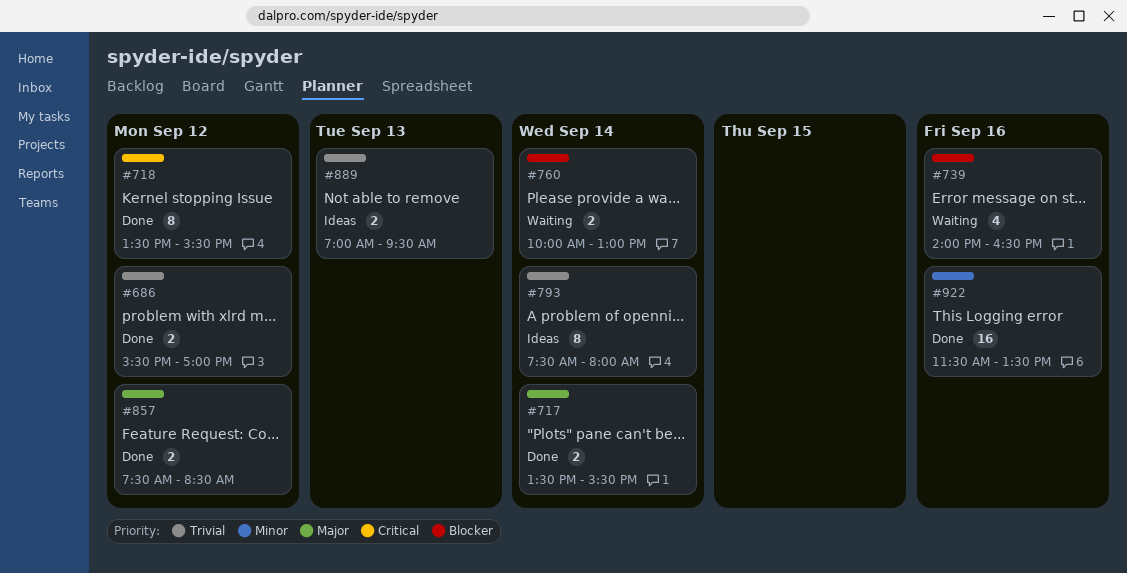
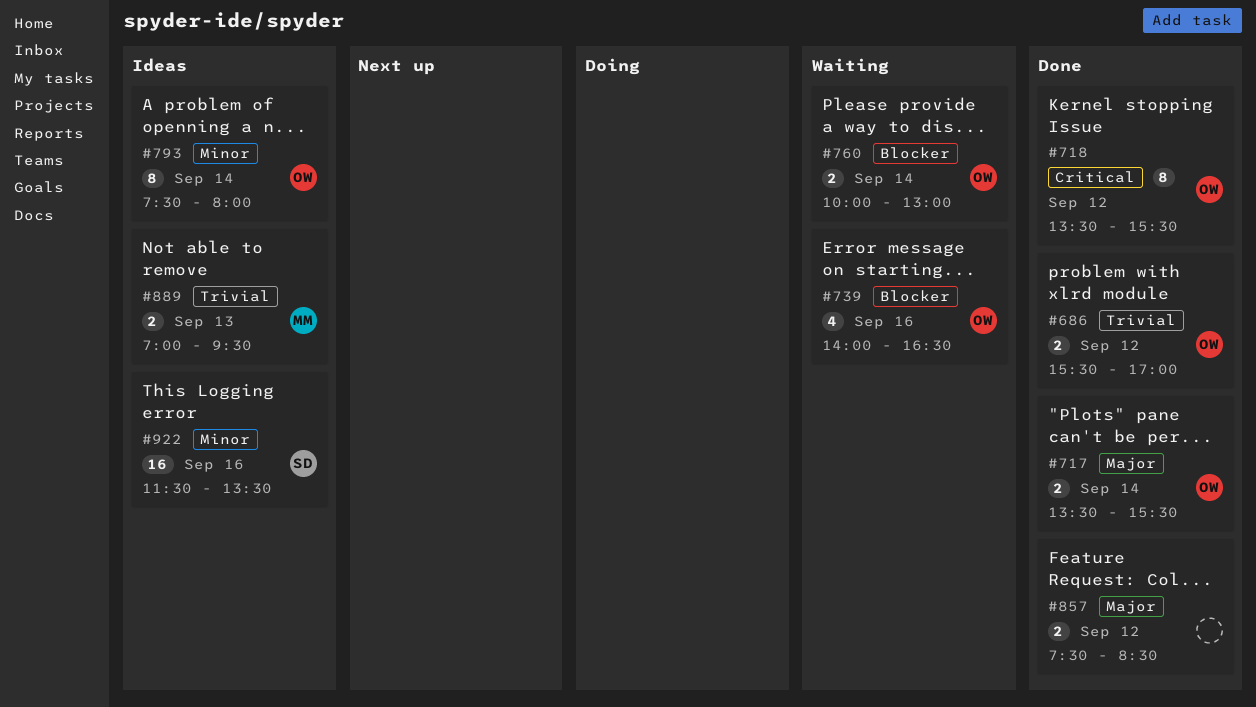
#793, priority: Trivial -> Minor
#922, status: Done -> Ideas

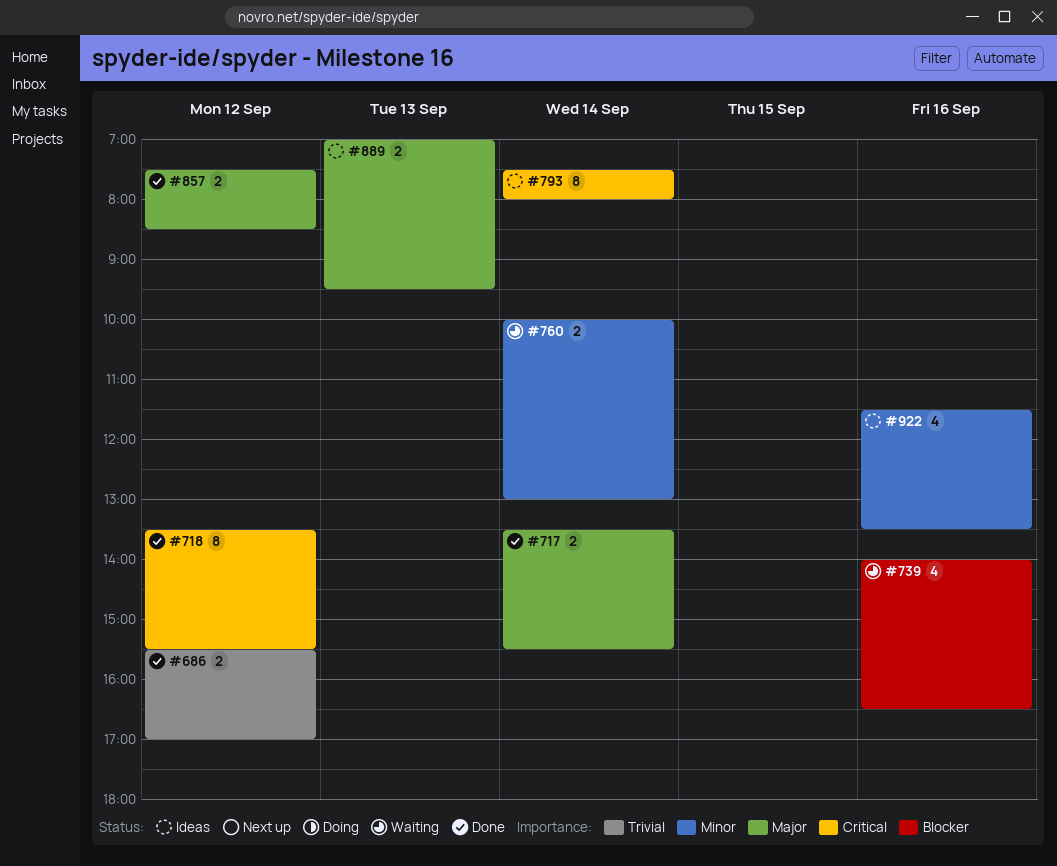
#760, priority: Blocker -> Minor
#793, priority: Minor -> Critical
#889, priority: Trivial -> Major
#922, estimate: 16 -> 4

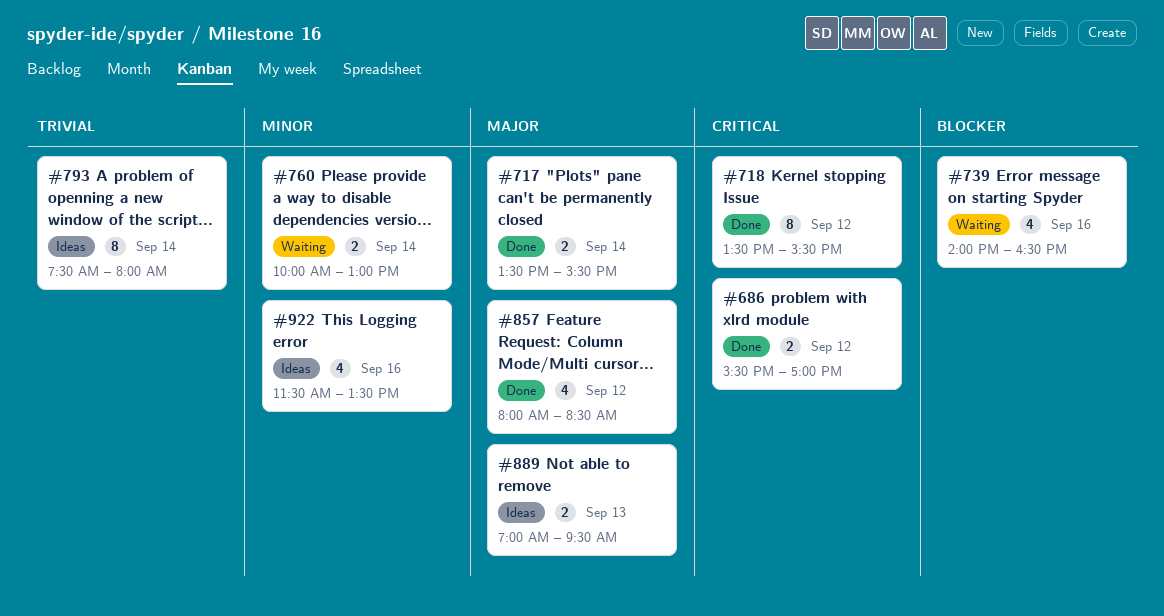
#686, priority: Trivial -> Critical
#793, priority: Critical -> Trivial
#857, estimate: 2 -> 4
#857, begins: 07:30 -> 08:00

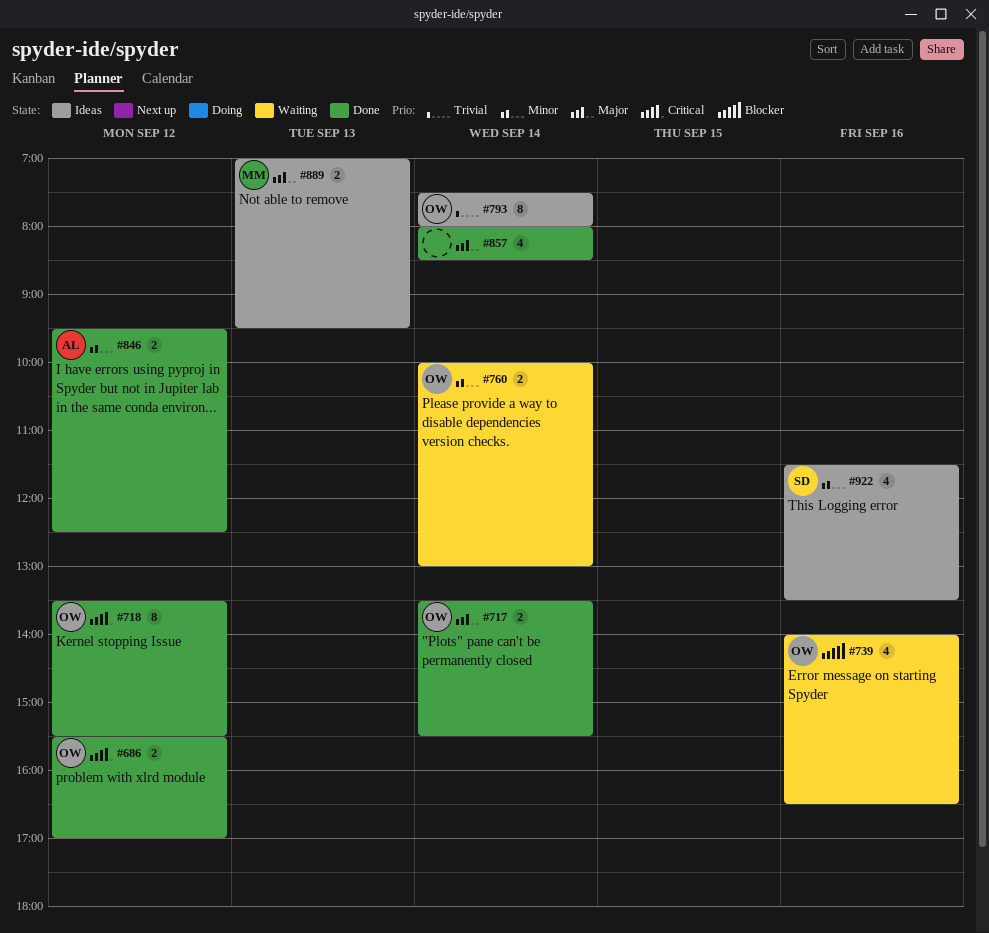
#846: none -> present
#857, day: Sep 12 -> Sep 14

